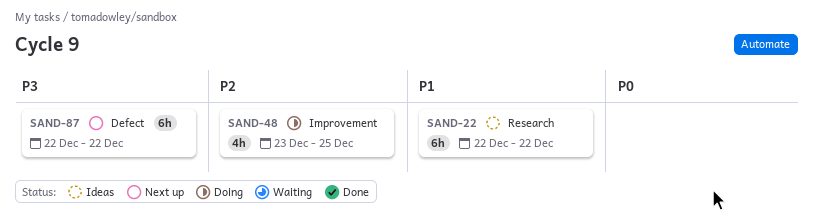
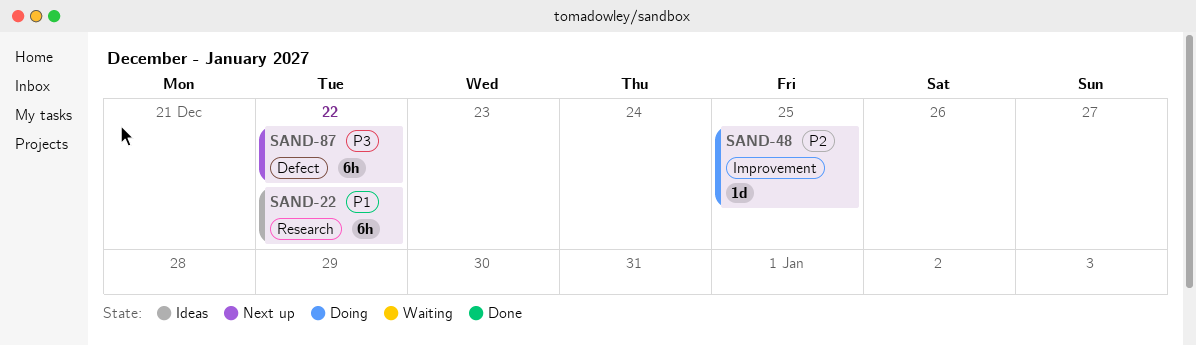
SAND-48, estimate: 4h -> 1d

